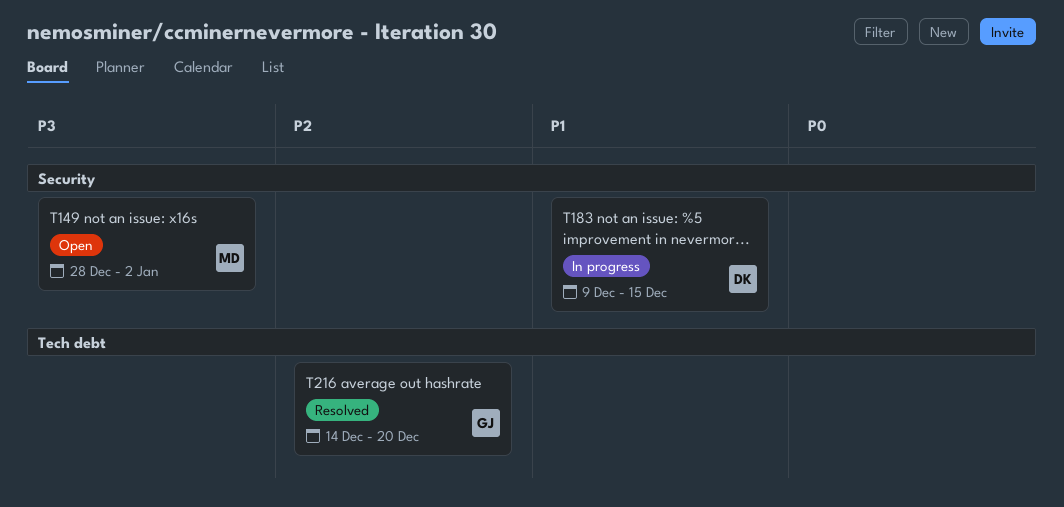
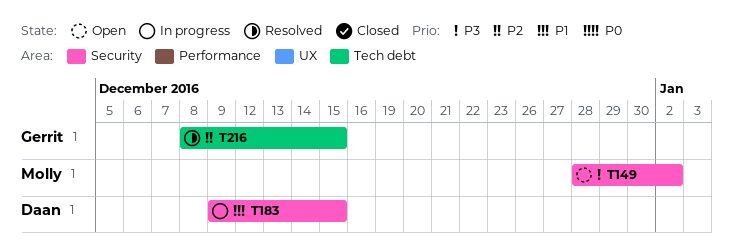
T216, start: Dec 14 -> Dec 8
T216, due: Dec 20 -> Dec 15

